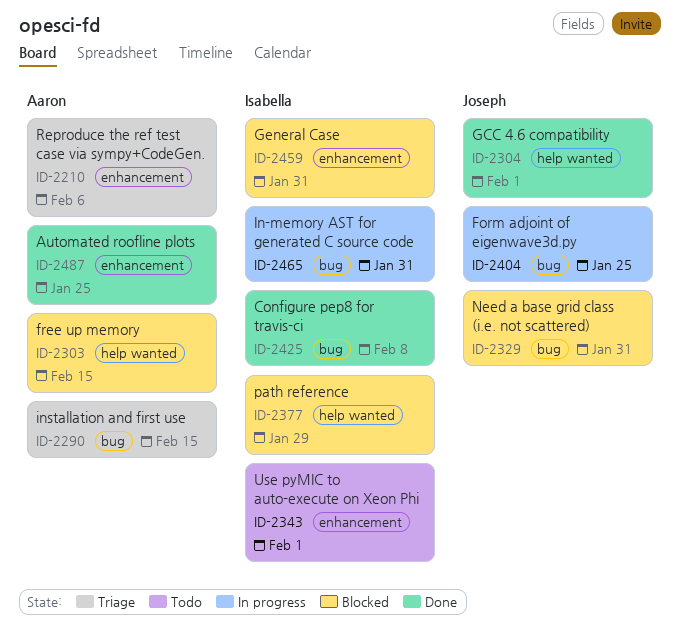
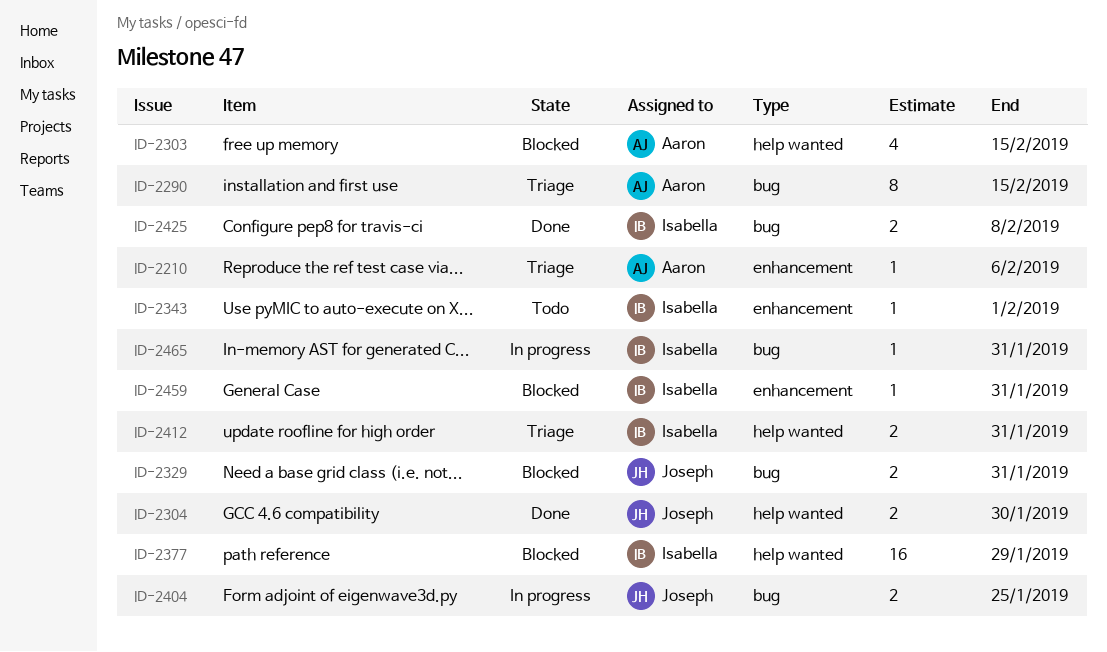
ID-2304, due: Feb 1 -> Jan 30
ID-2412: none -> present
ID-2487: present -> none

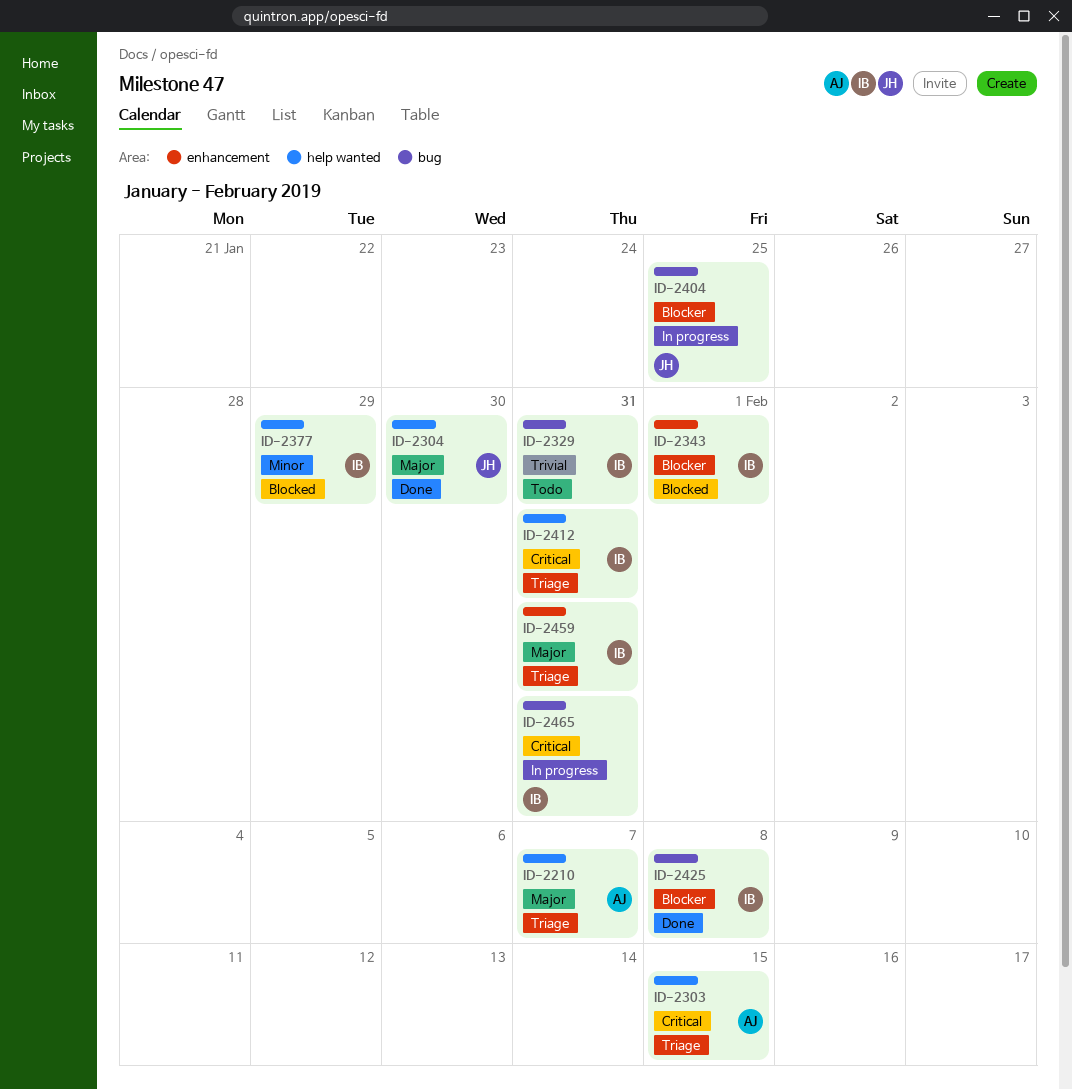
ID-2210, label: enhancement -> help wanted
ID-2210, due: Feb 6 -> Feb 7
ID-2290: present -> none
ID-2303, status: Blocked -> Triage
ID-2329, status: Blocked -> Todo
ID-2329, owner: Joseph -> Isabella
ID-2343, status: Todo -> Blocked
ID-2459, status: Blocked -> Triage

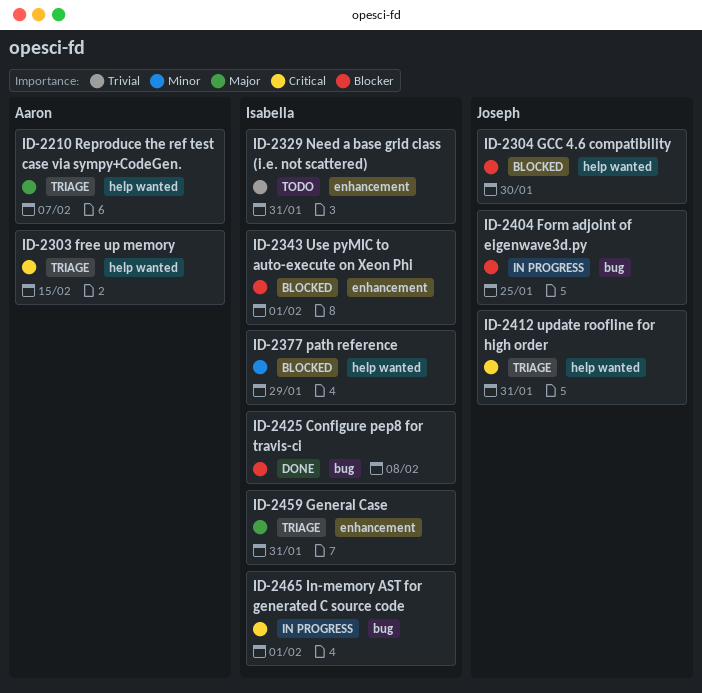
ID-2304, status: Done -> Blocked
ID-2304, priority: Major -> Blocker
ID-2329, label: bug -> enhancement
ID-2412, owner: Isabella -> Joseph
ID-2465, due: Jan 31 -> Feb 1

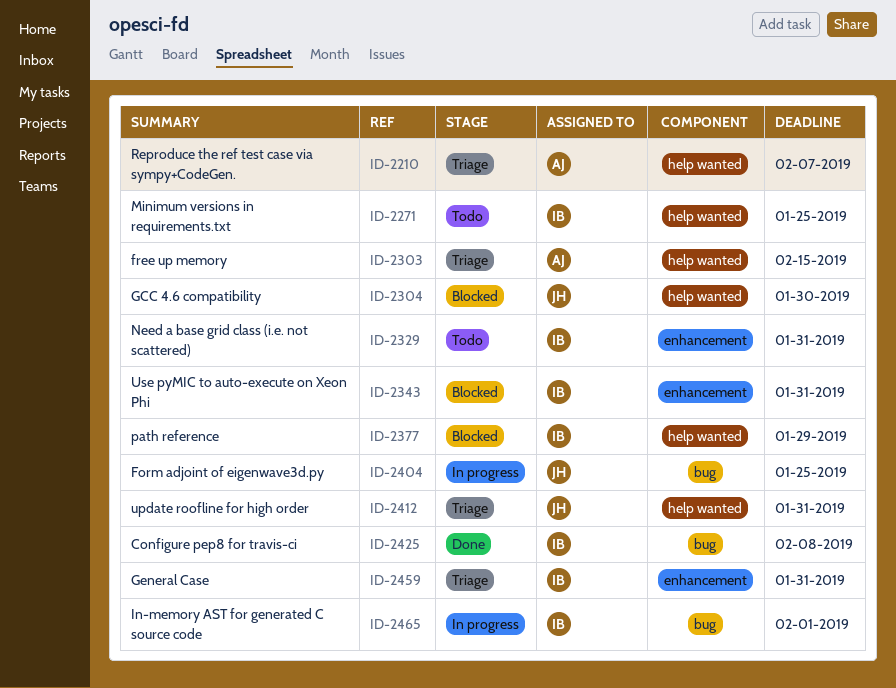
ID-2271: none -> present
ID-2343, due: Feb 1 -> Jan 31

